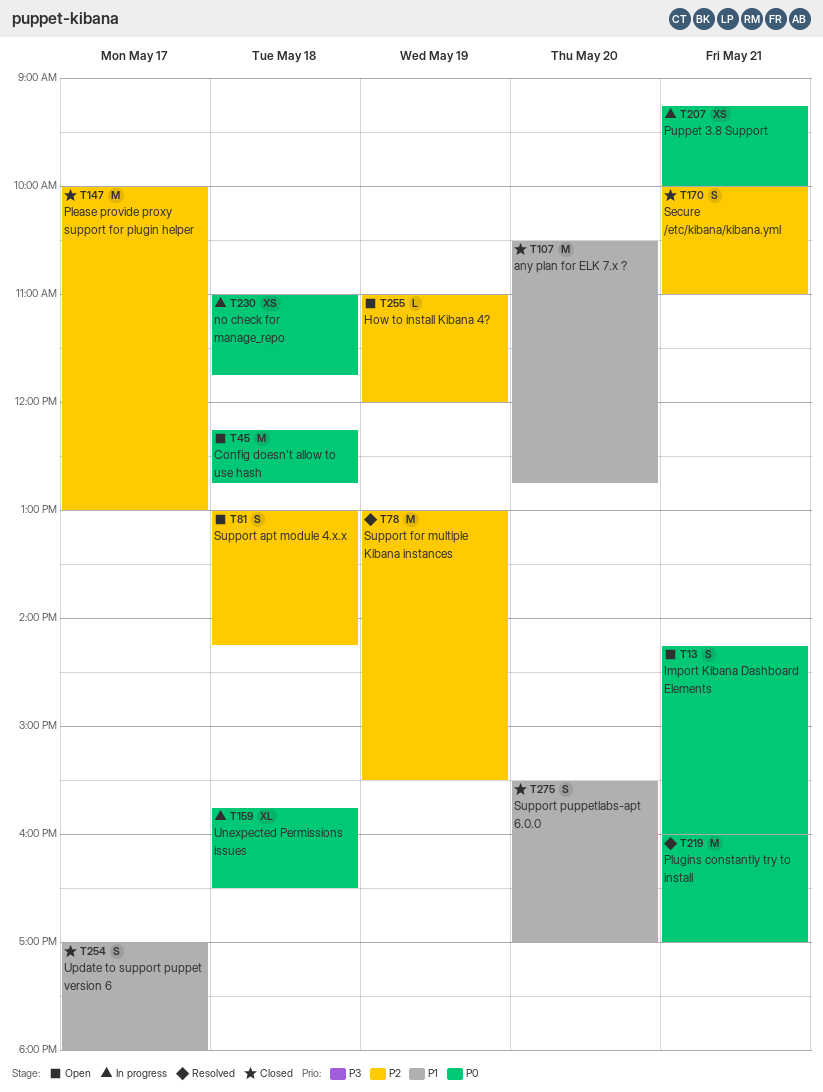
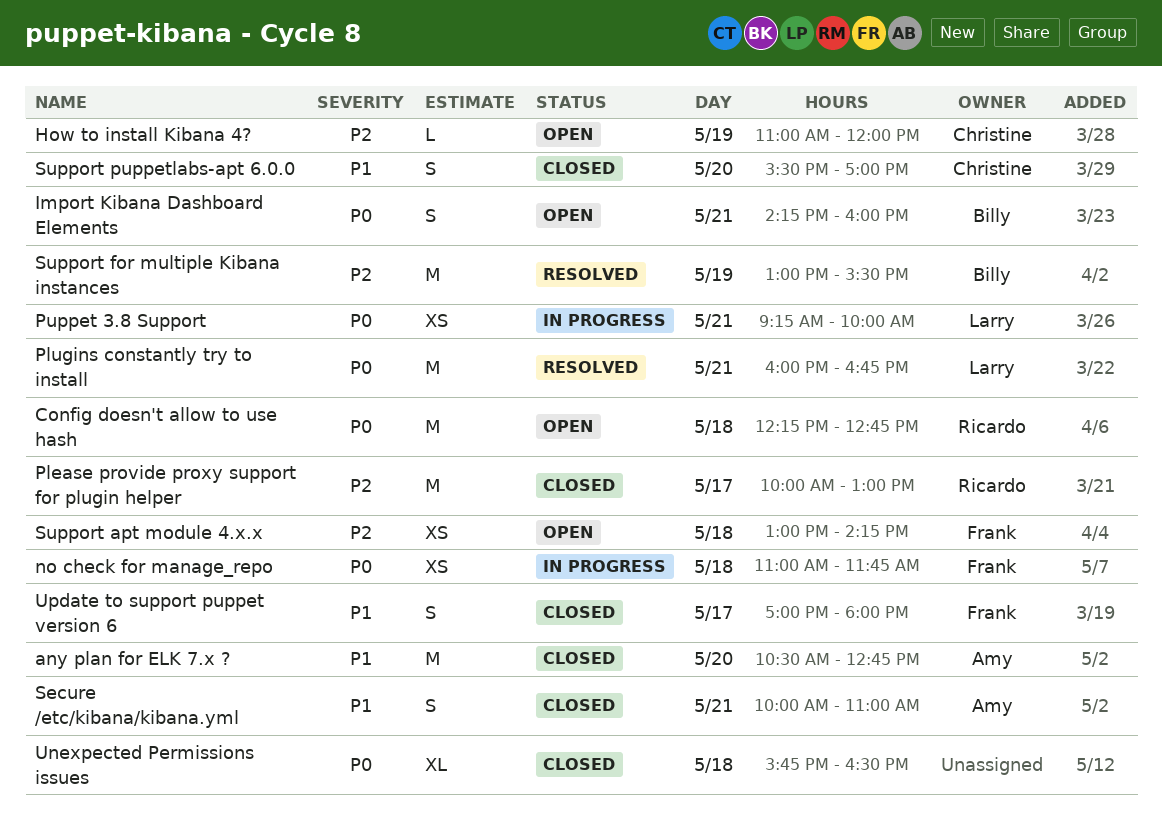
Plugins constantly try to install, ends: 17:00 -> 16:45
Secure /etc/kibana/kibana.yml, priority: P2 -> P1
Support apt module 4.x.x, estimate: S -> XS
Unexpected Permissions issues, status: In progress -> Closed

